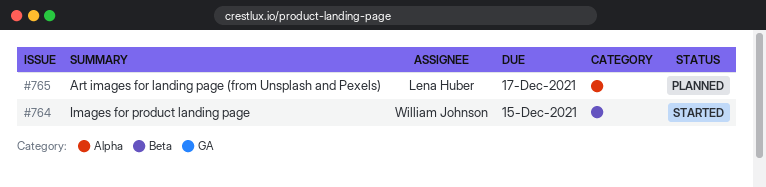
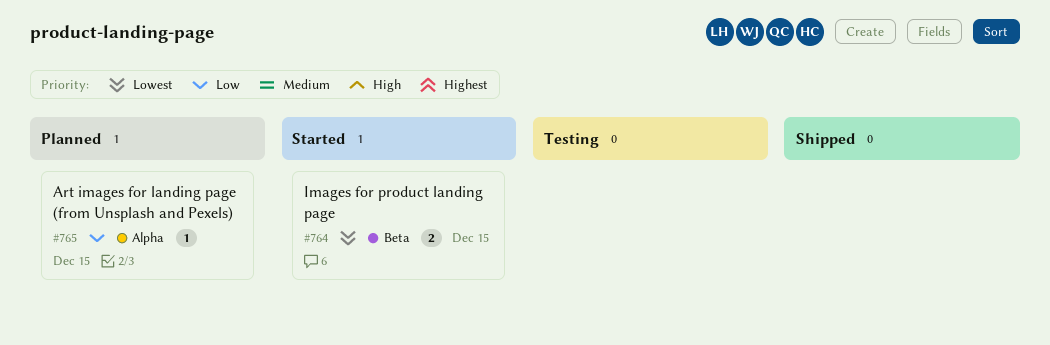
#765, due: Dec 17 -> Dec 15

